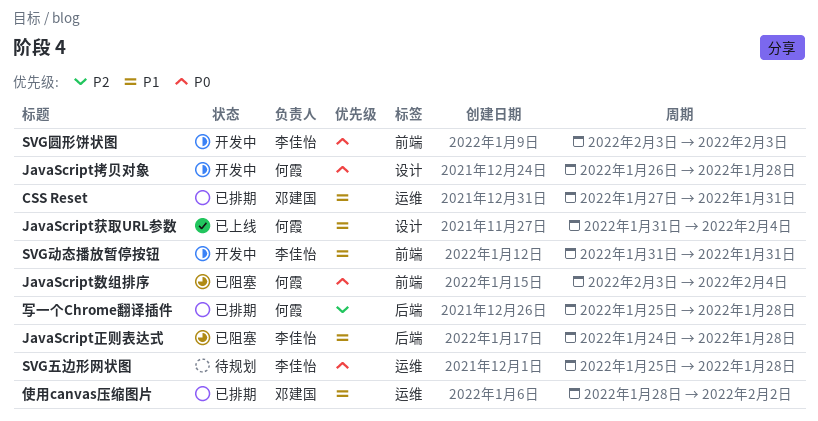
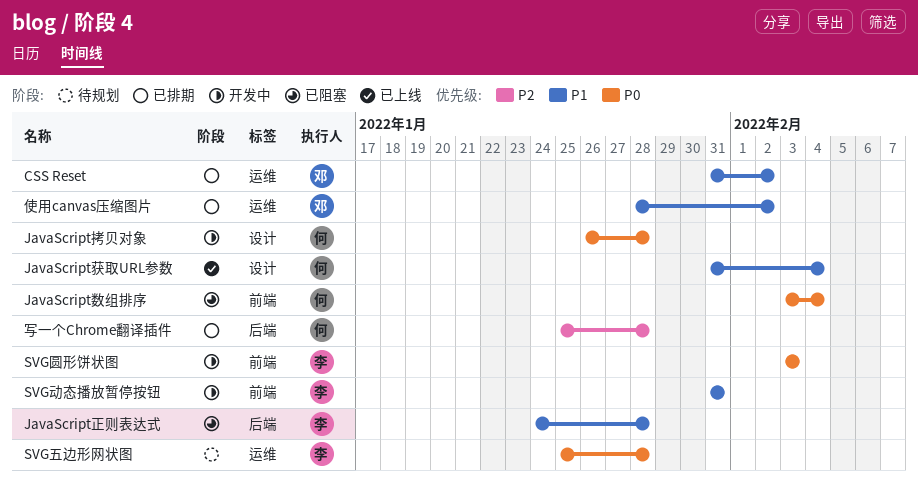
CSS Reset, start: Jan 27 -> Jan 31
CSS Reset, due: Jan 31 -> Feb 2

